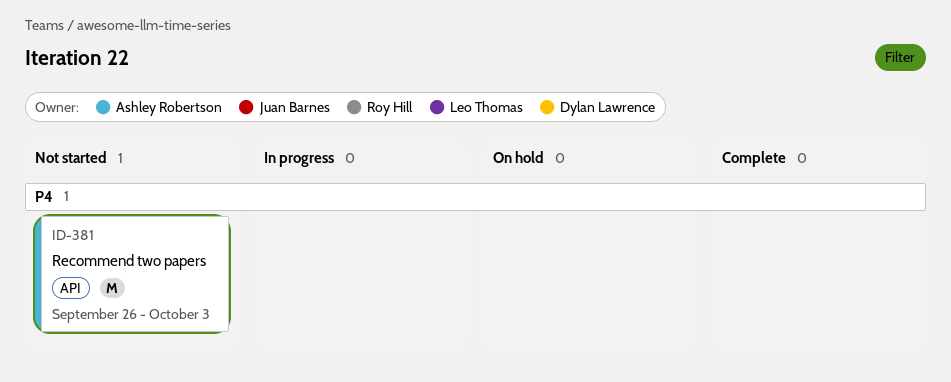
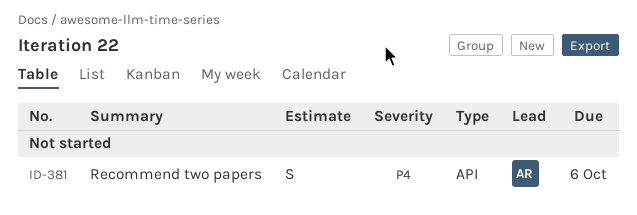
ID-381, estimate: M -> S
ID-381, due: Oct 3 -> Oct 6

